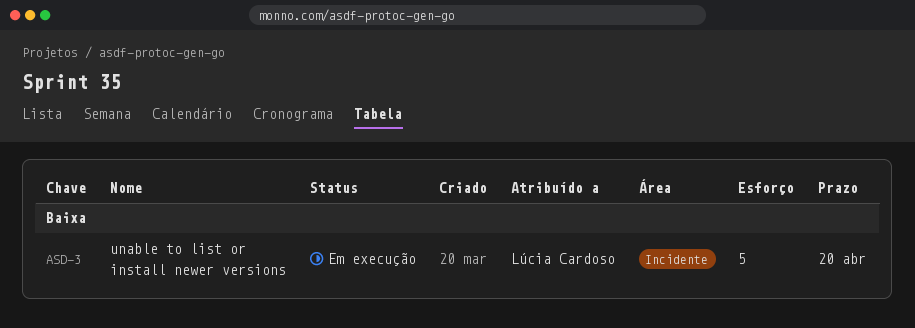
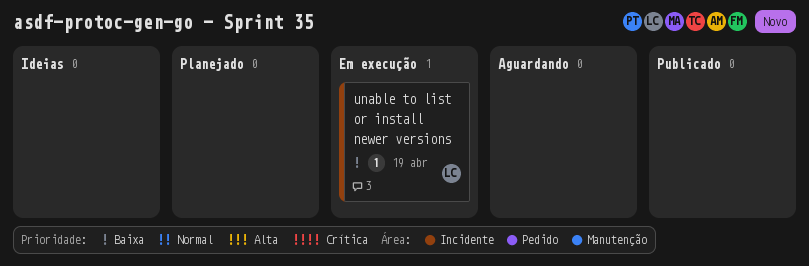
unable to list or install newer versions, estimate: 5 -> 1
unable to list or install newer versions, due: Apr 20 -> Apr 19

